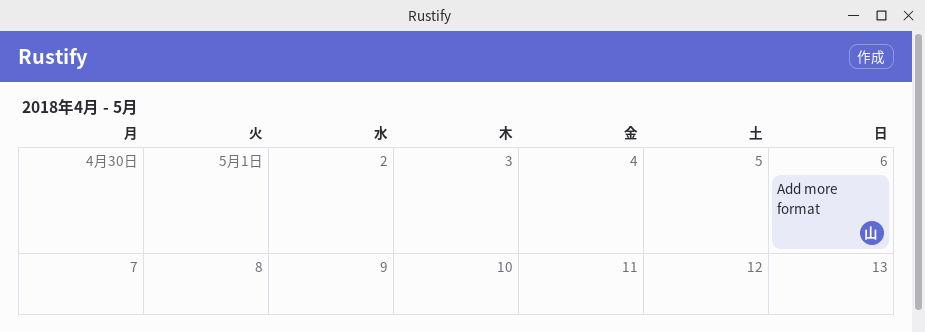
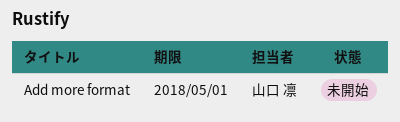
Add more format, due: May 6 -> May 1

